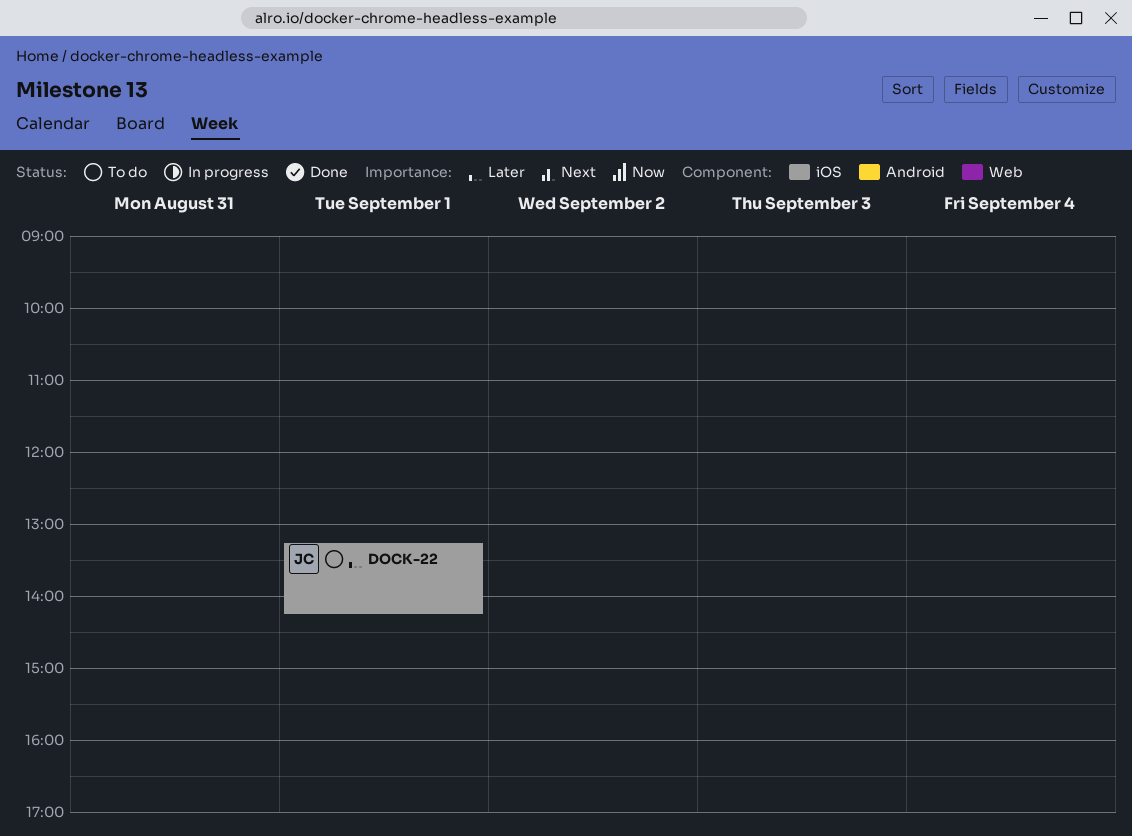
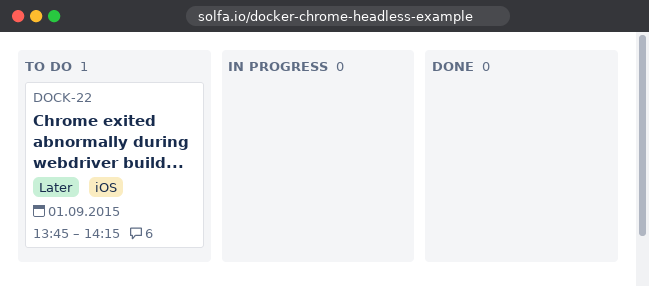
DOCK-22, begins: 13:15 -> 13:45

